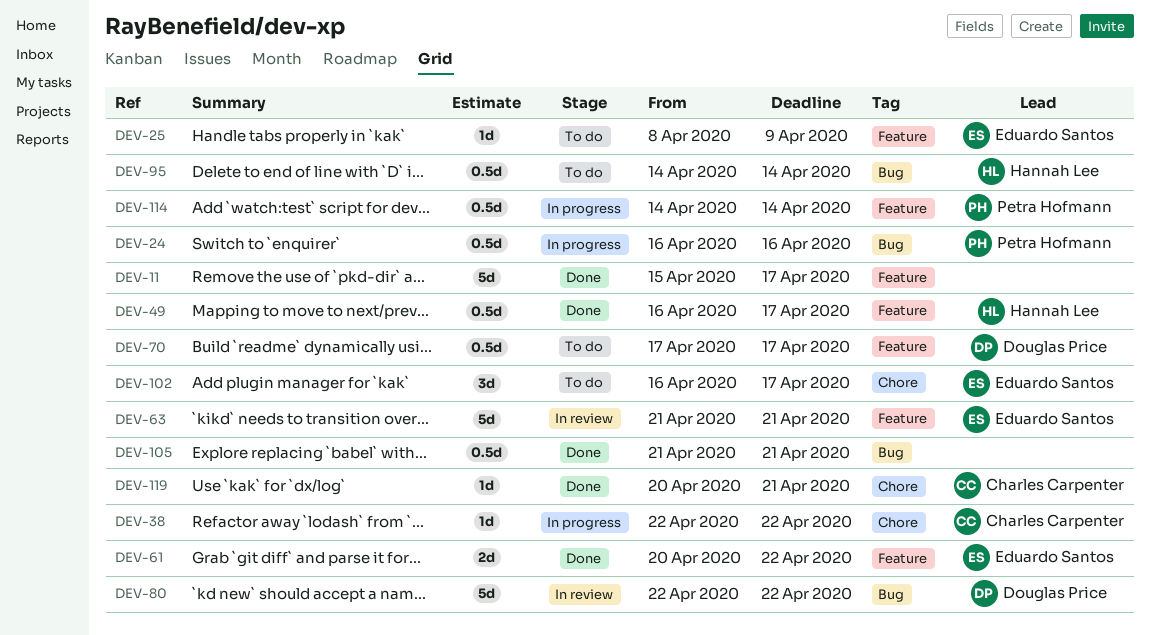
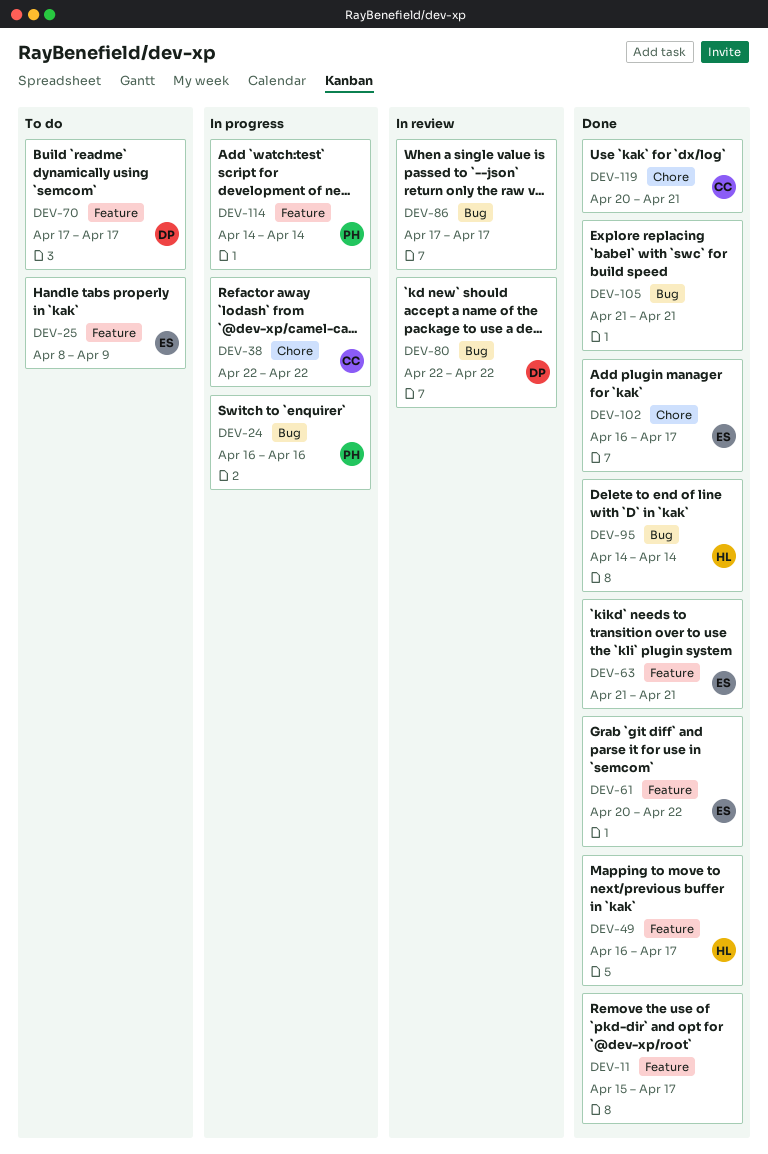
DEV-63, status: In review -> Done
DEV-86: none -> present
DEV-95, status: To do -> Done
DEV-102, status: To do -> Done

